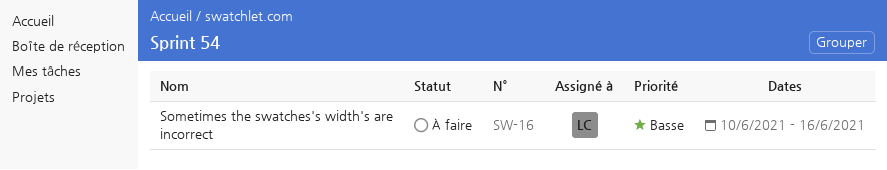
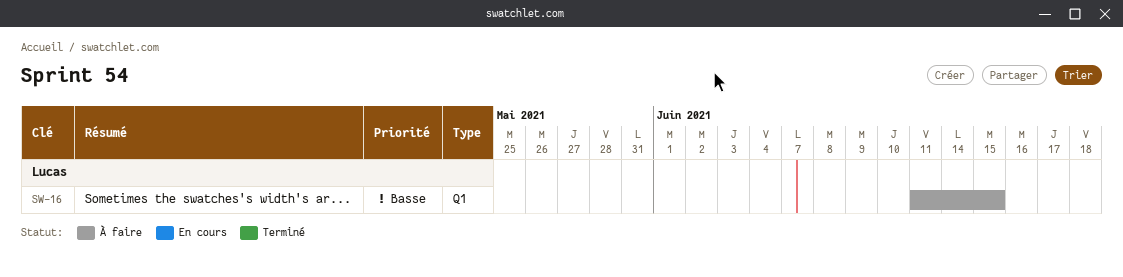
SW-16, start: Jun 10 -> Jun 11
SW-16, due: Jun 16 -> Jun 15

